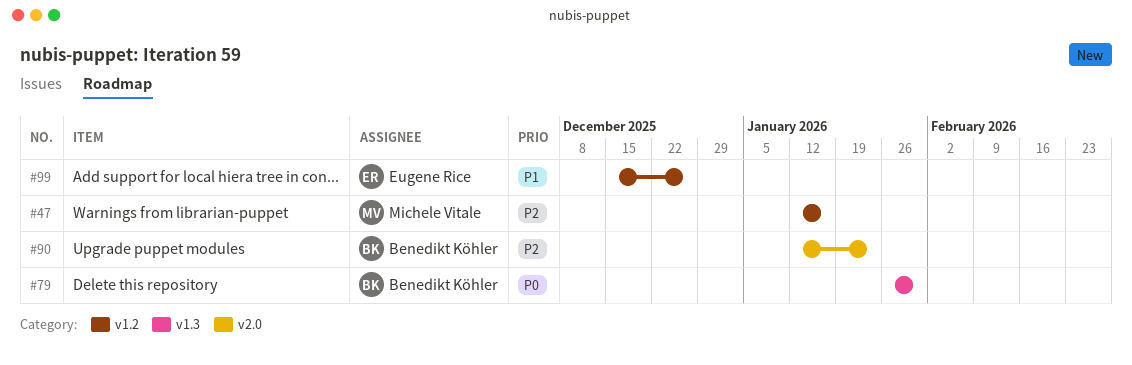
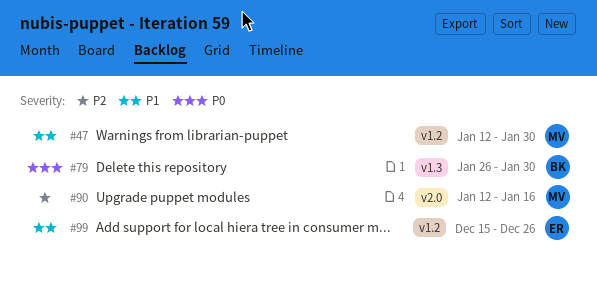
#47, priority: P2 -> P1
#47, due: Jan 16 -> Jan 30
#90, owner: Benedikt Köhler -> Michele Vitale
#90, due: Jan 23 -> Jan 16

